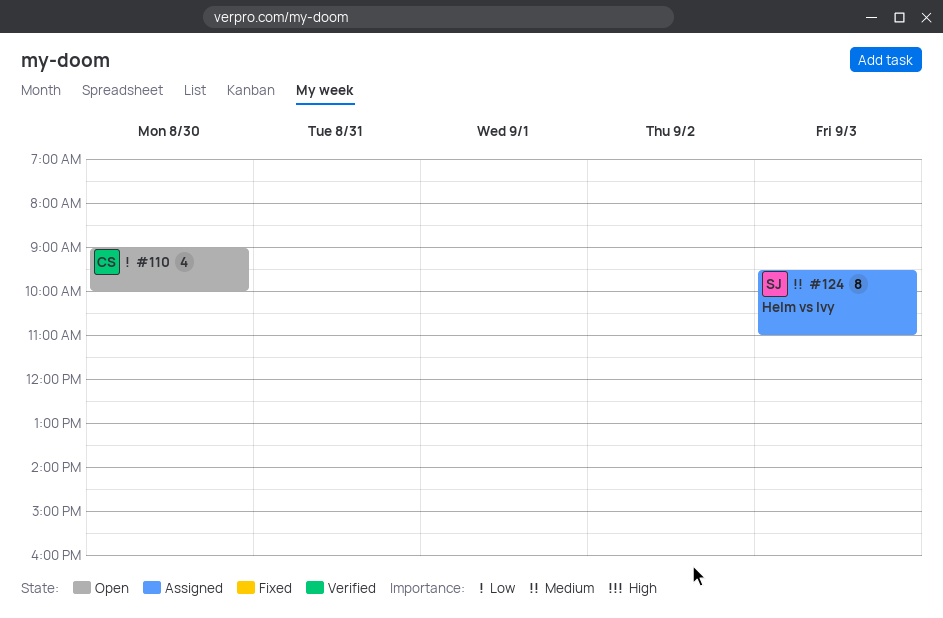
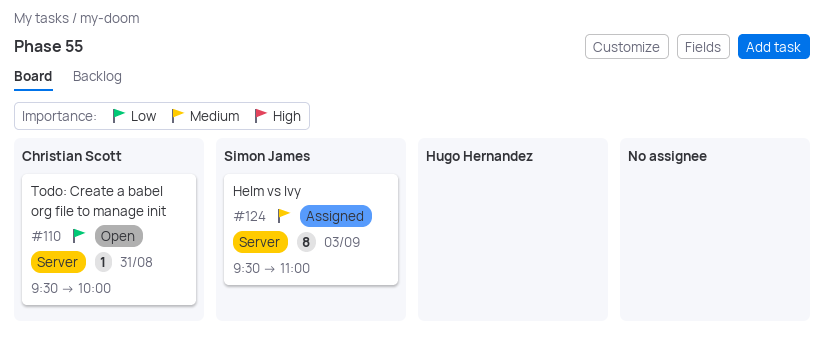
#110, estimate: 4 -> 1
#110, day: Aug 30 -> Aug 31
#110, begins: 09:00 -> 09:30

